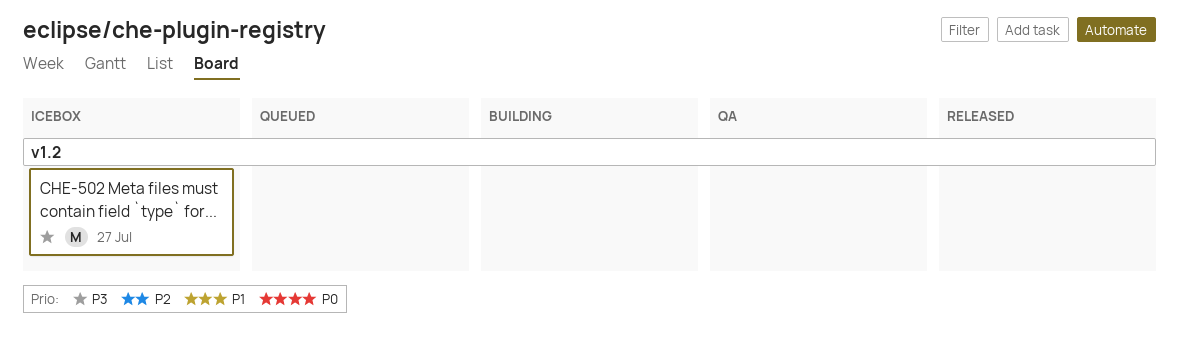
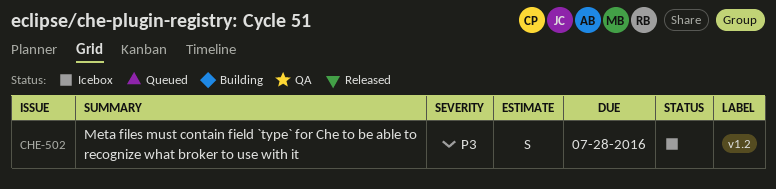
CHE-502, estimate: M -> S
CHE-502, due: Jul 27 -> Jul 28

